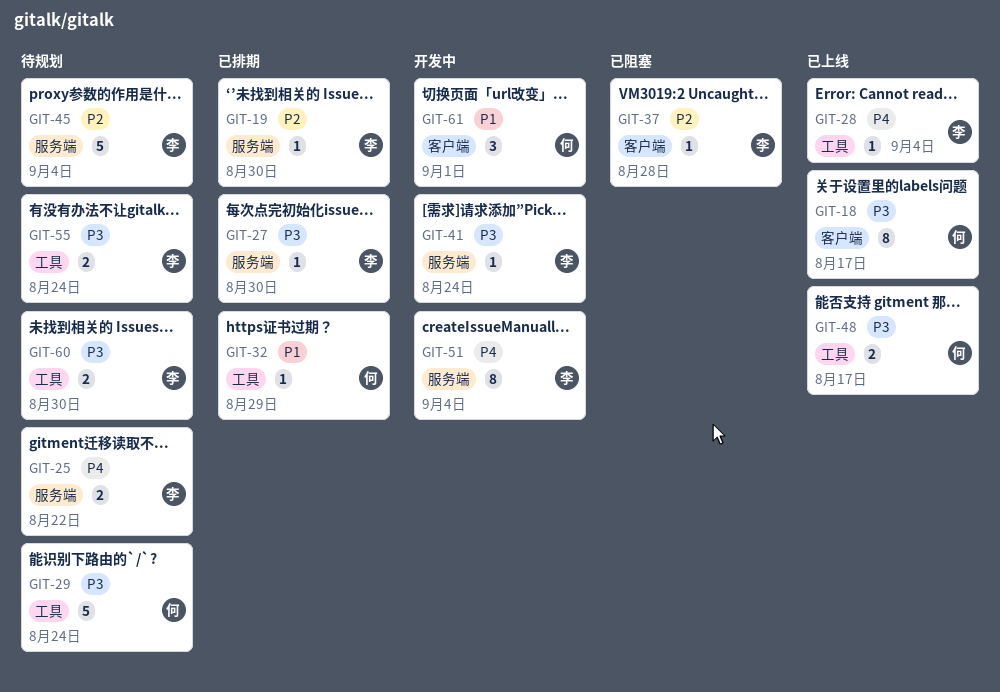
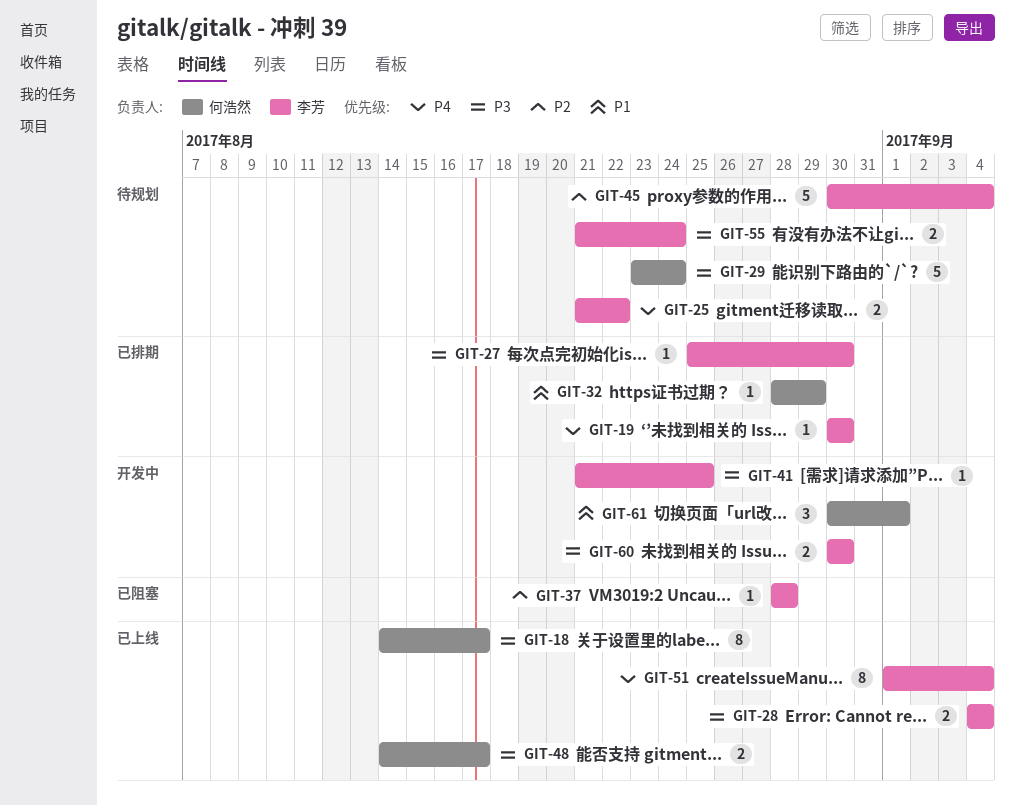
GIT-19, priority: P2 -> P4
GIT-28, priority: P4 -> P3
GIT-28, estimate: 1 -> 2
GIT-41, due: Aug 24 -> Aug 25
GIT-51, status: 开发中 -> 已上线
GIT-60, status: 待规划 -> 开发中

